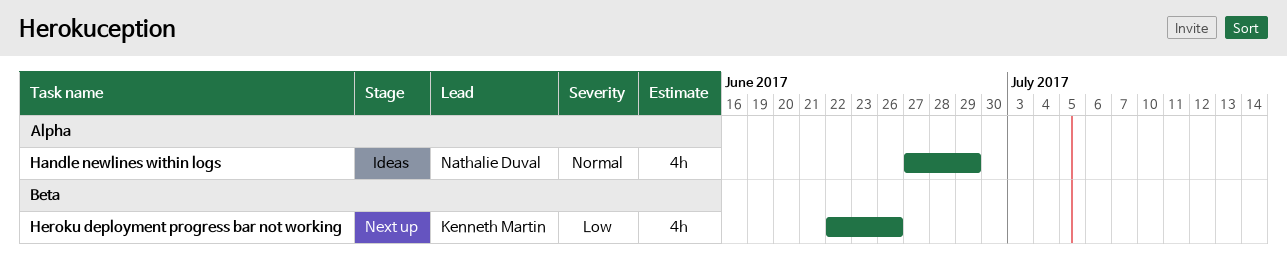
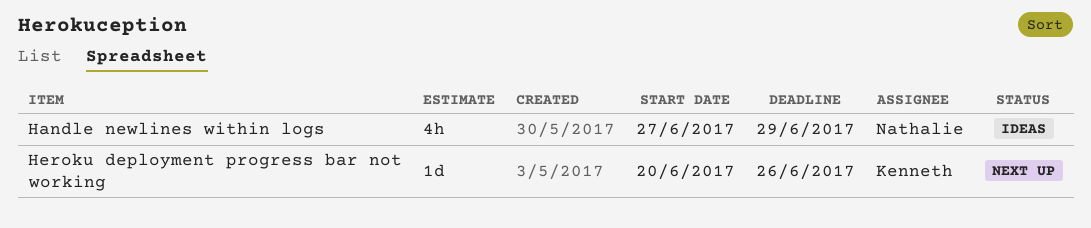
Heroku deployment progress bar not working, estimate: 4h -> 1d
Heroku deployment progress bar not working, start: Jun 22 -> Jun 20

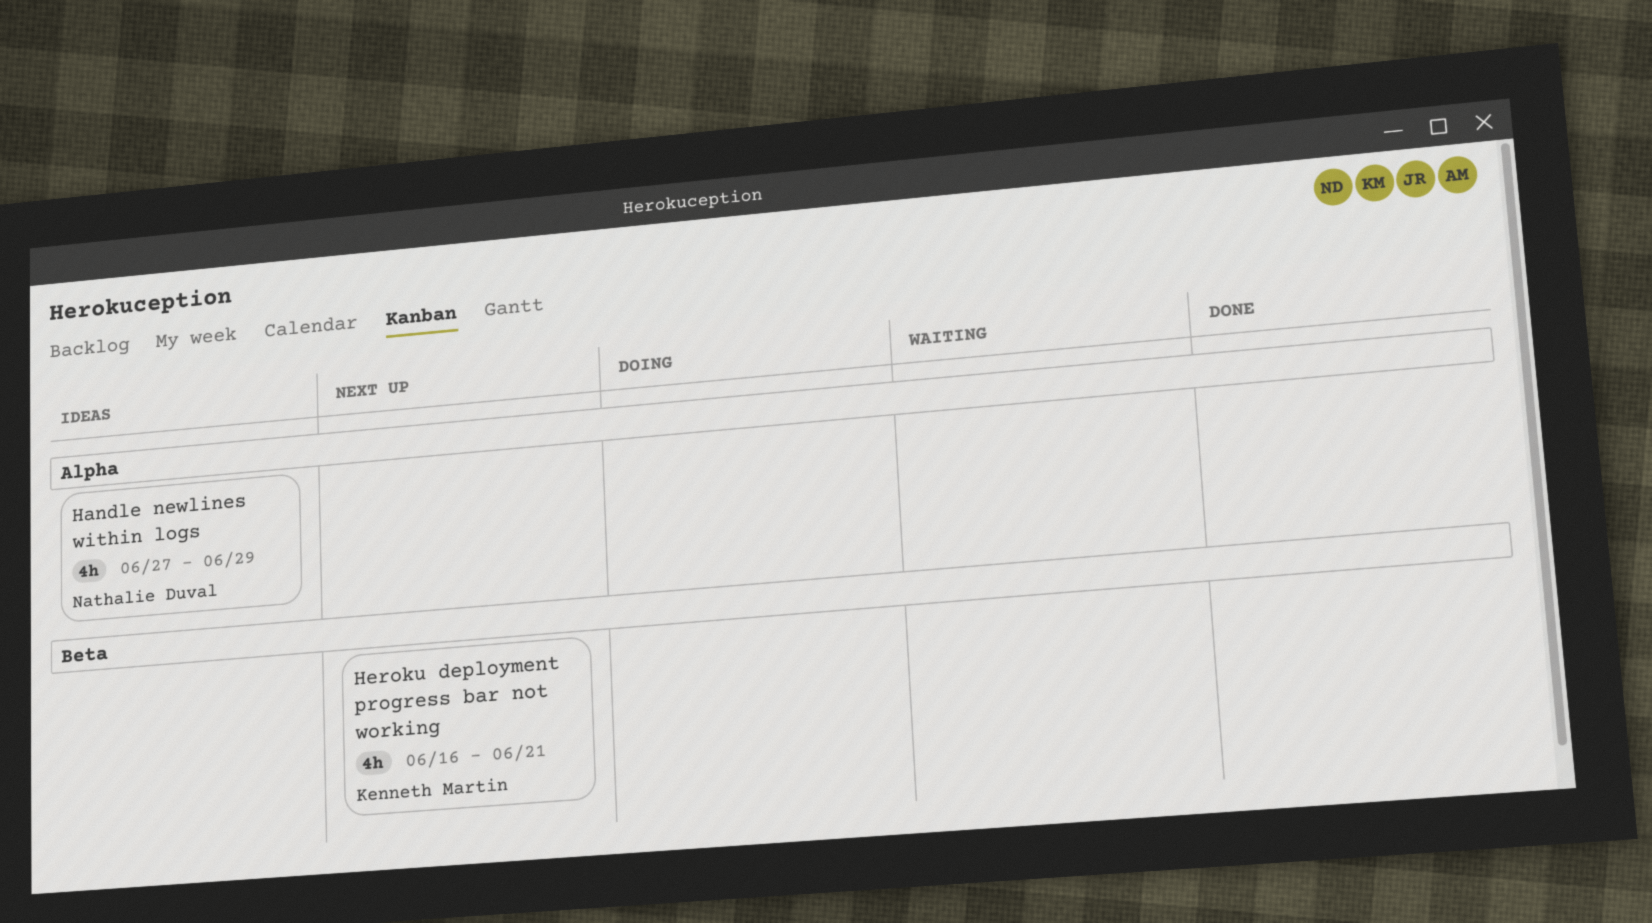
Heroku deployment progress bar not working, estimate: 1d -> 4h
Heroku deployment progress bar not working, start: Jun 20 -> Jun 16
Heroku deployment progress bar not working, due: Jun 26 -> Jun 21

